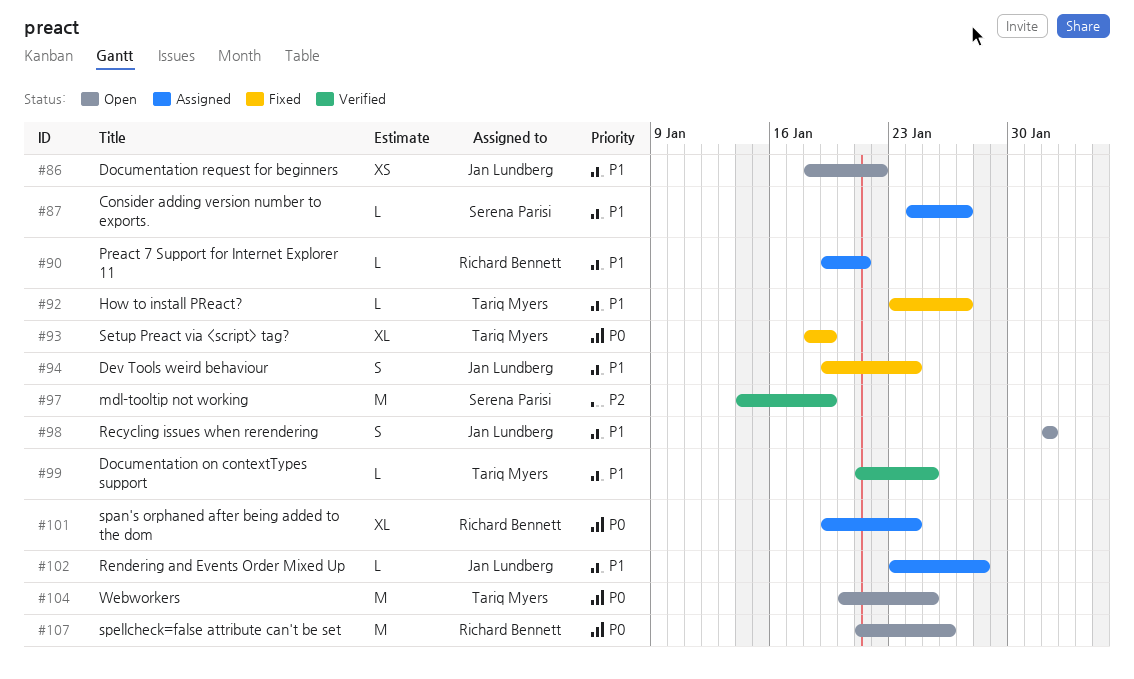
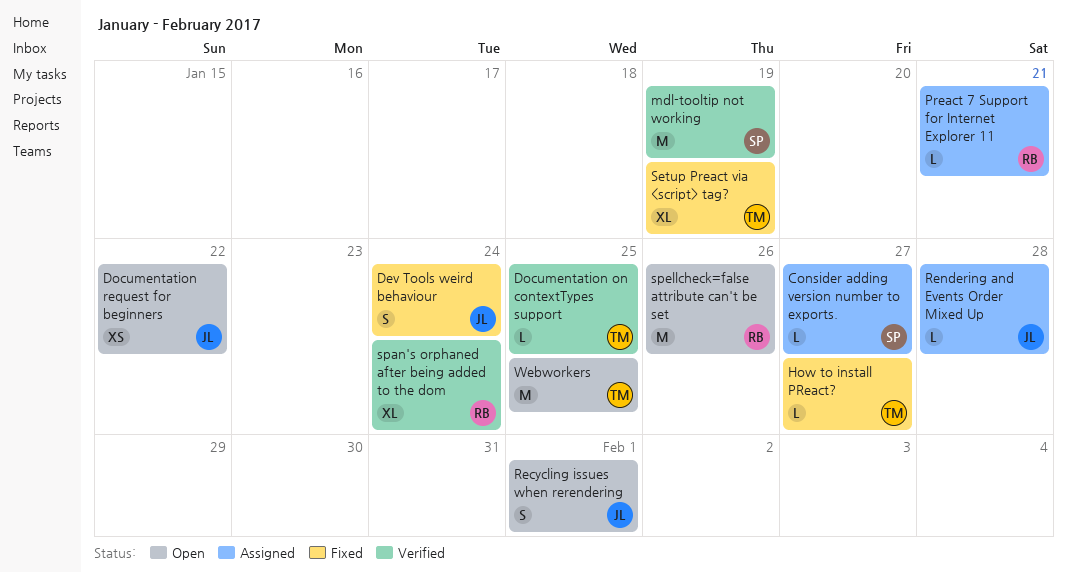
span's orphaned after being added to the dom, status: Assigned -> Verified

